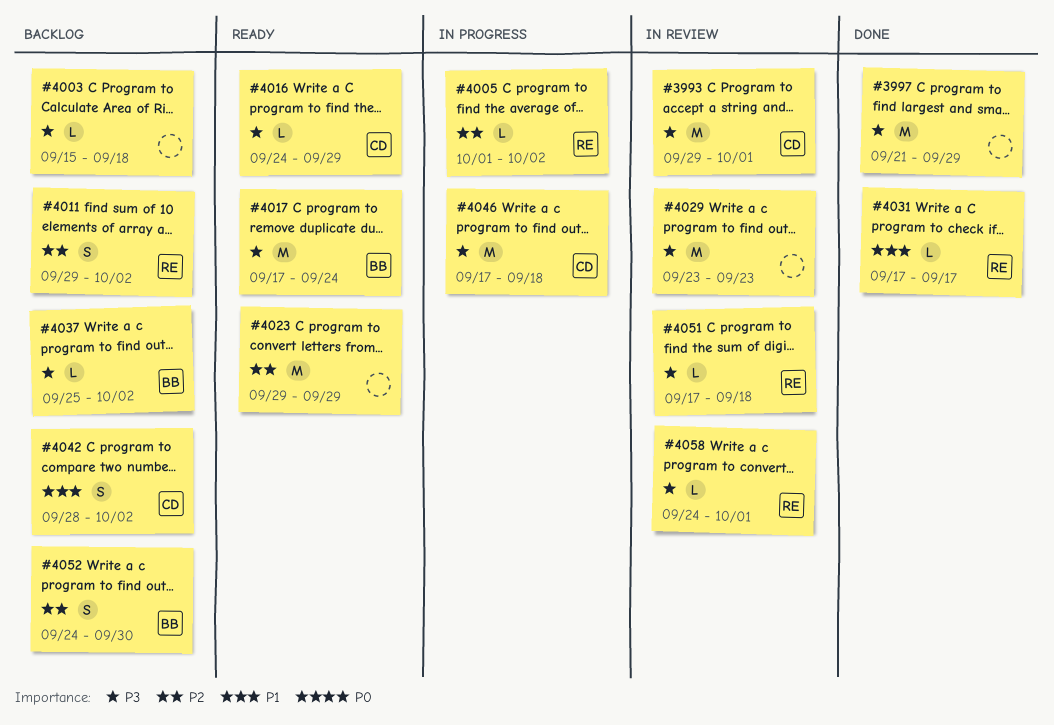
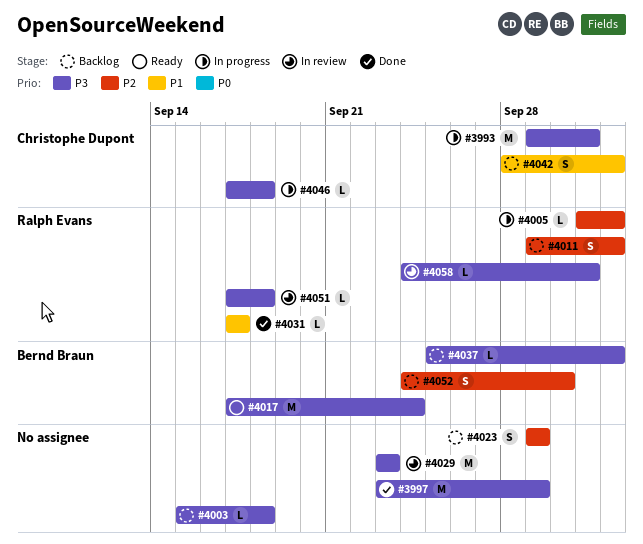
#3993, status: In review -> In progress
#3997, start: Sep 21 -> Sep 23
#4016: present -> none
#4023, status: Ready -> Backlog
#4023, estimate: M -> S
#4046, estimate: M -> L

